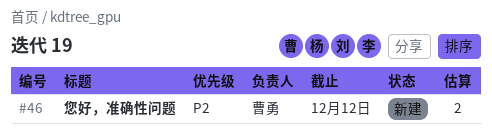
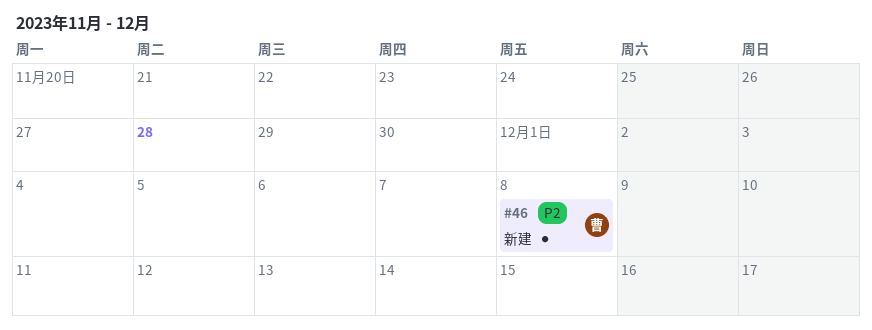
#46, estimate: 2 -> 1
#46, due: Dec 12 -> Dec 8

